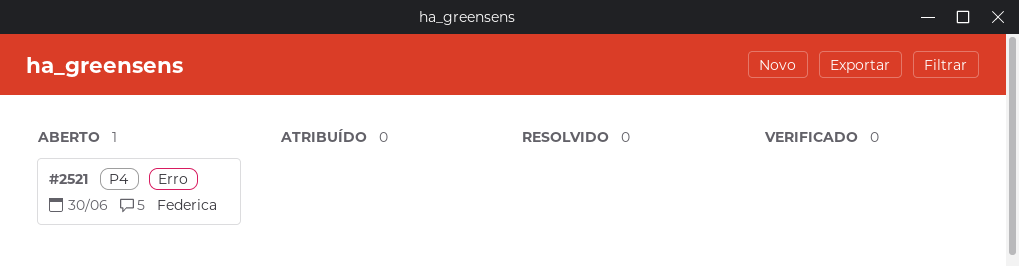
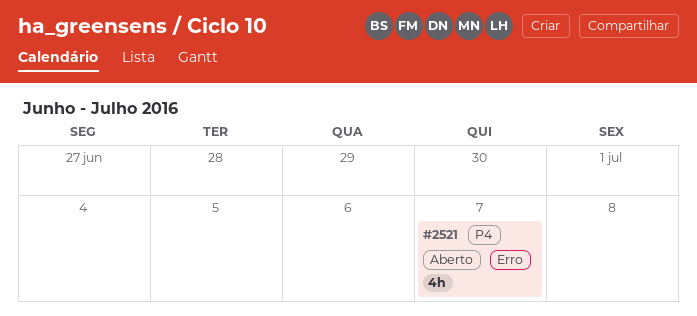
#2521, due: Jun 30 -> Jul 7

